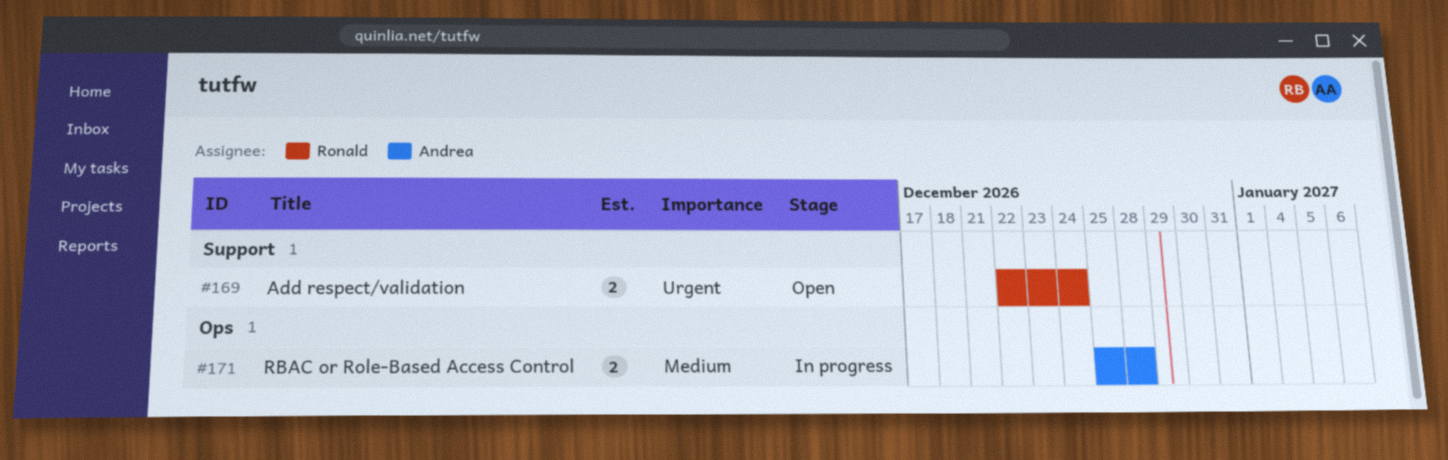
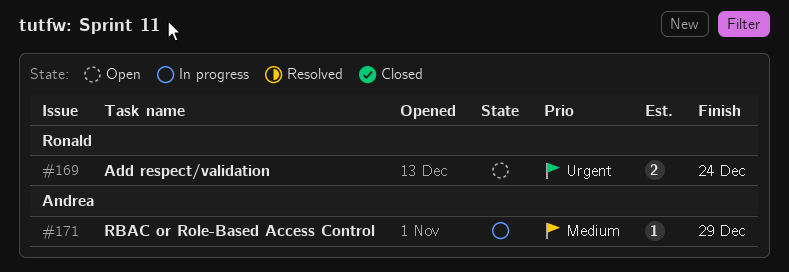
#171, estimate: 2 -> 1
#171, due: Dec 28 -> Dec 29

